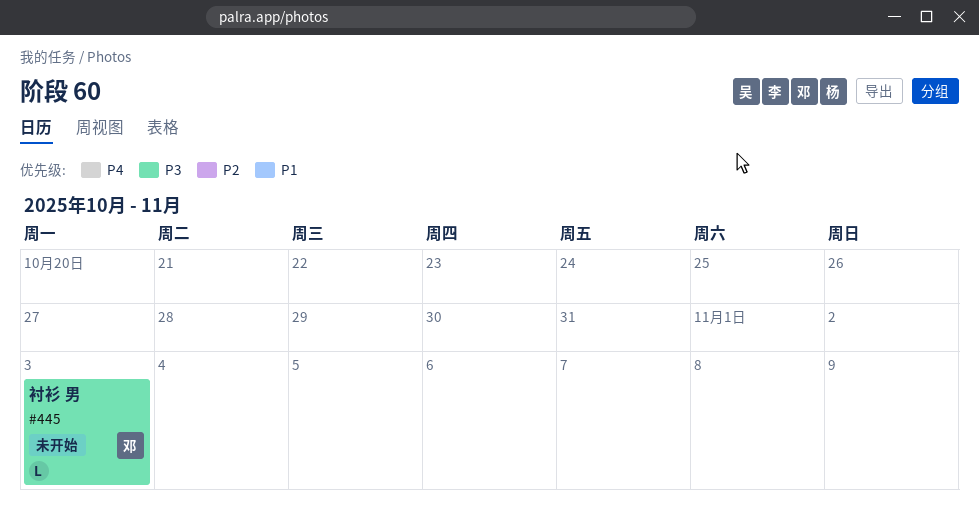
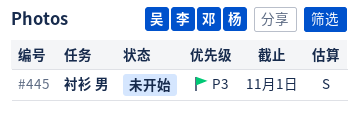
#445, estimate: L -> S
#445, due: Nov 3 -> Nov 1

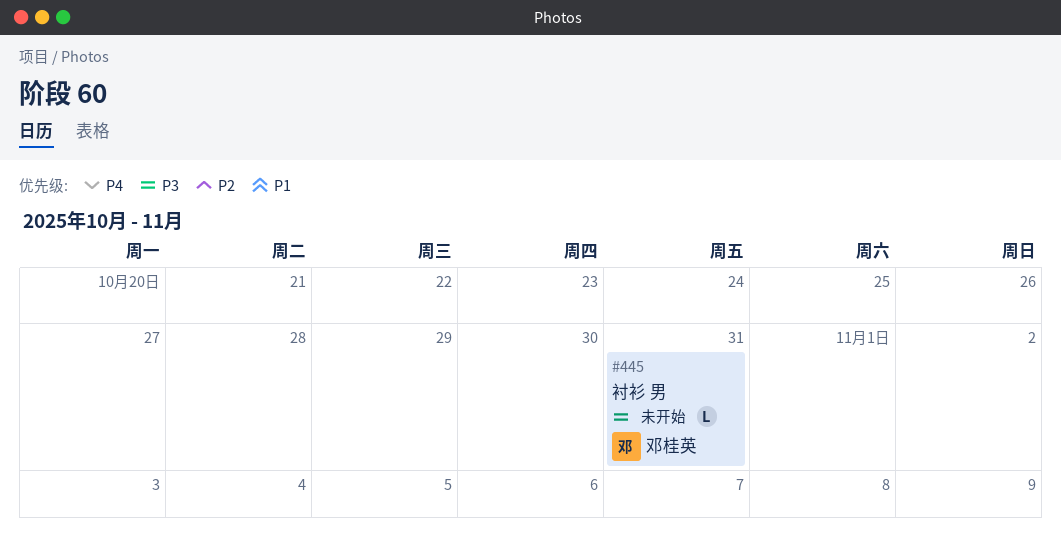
#445, estimate: S -> L
#445, due: Nov 1 -> Oct 31

